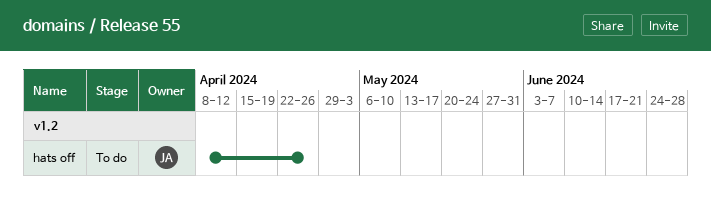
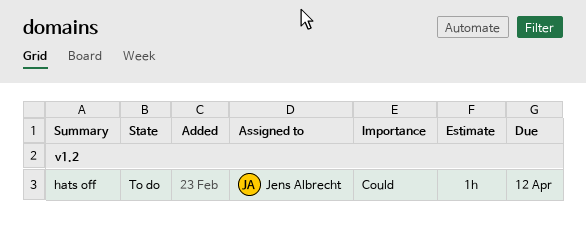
hats off, due: Apr 26 -> Apr 12

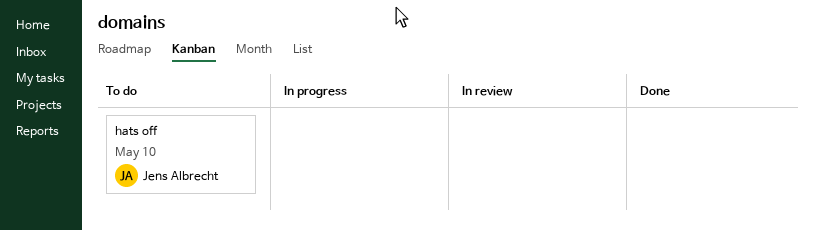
hats off, due: Apr 12 -> May 10

